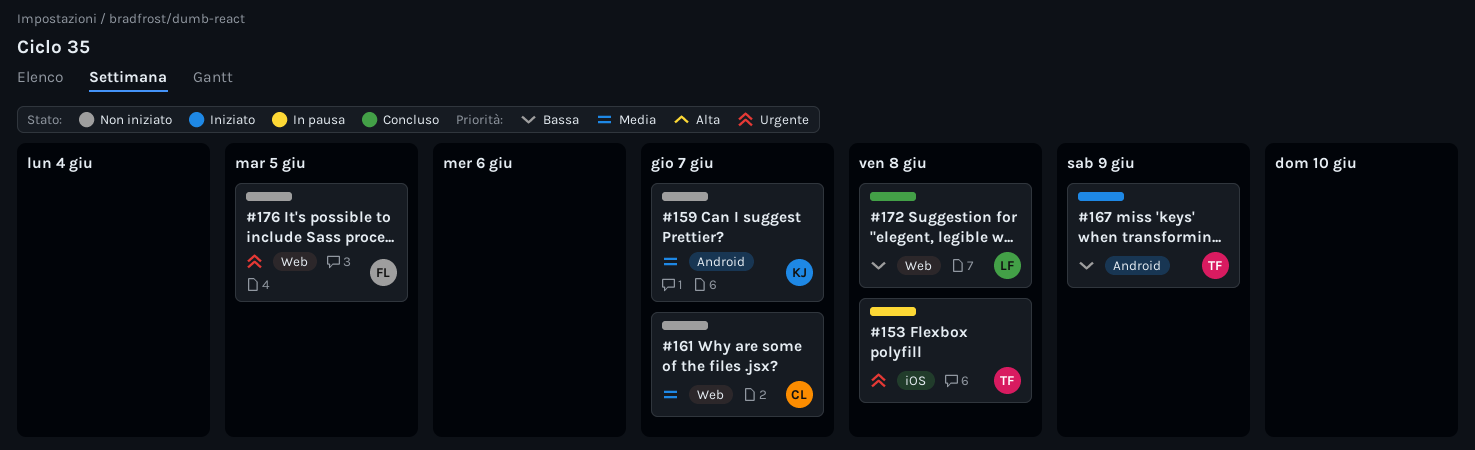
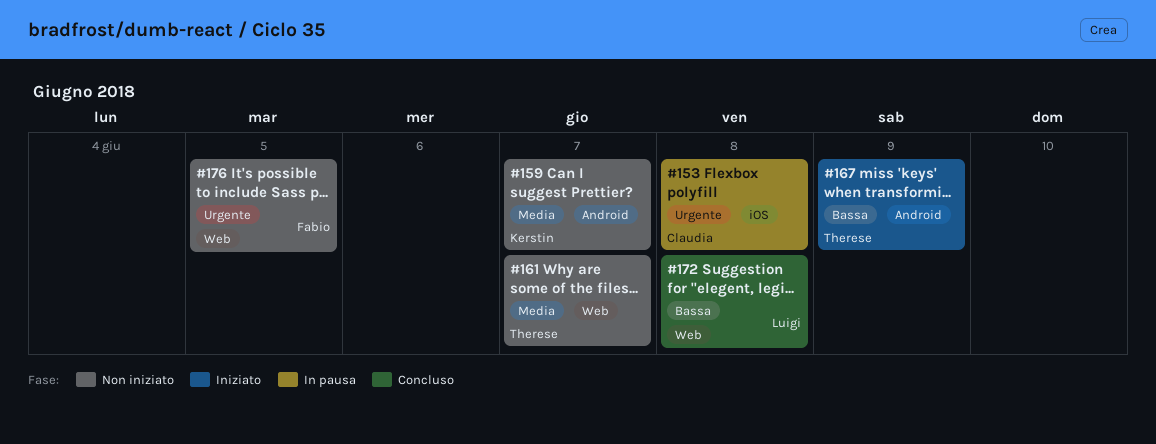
#153, owner: Therese -> Claudia
#161, owner: Claudia -> Therese

